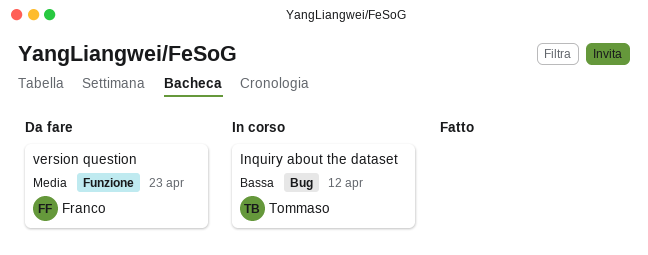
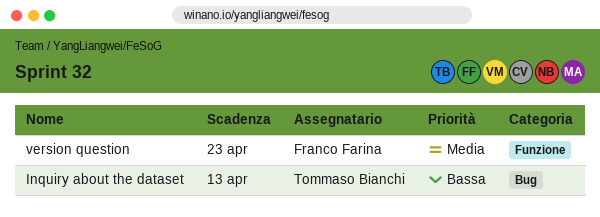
Inquiry about the dataset, due: Apr 12 -> Apr 13

